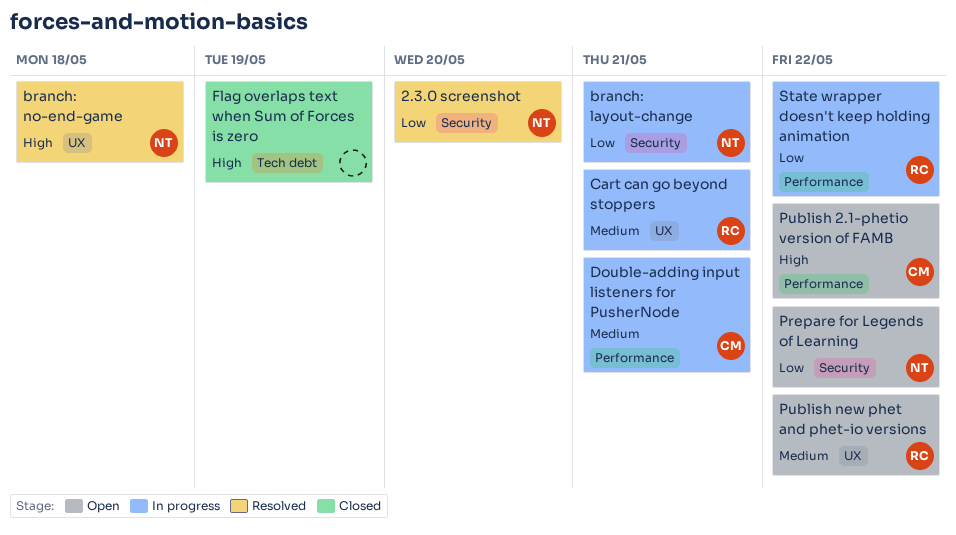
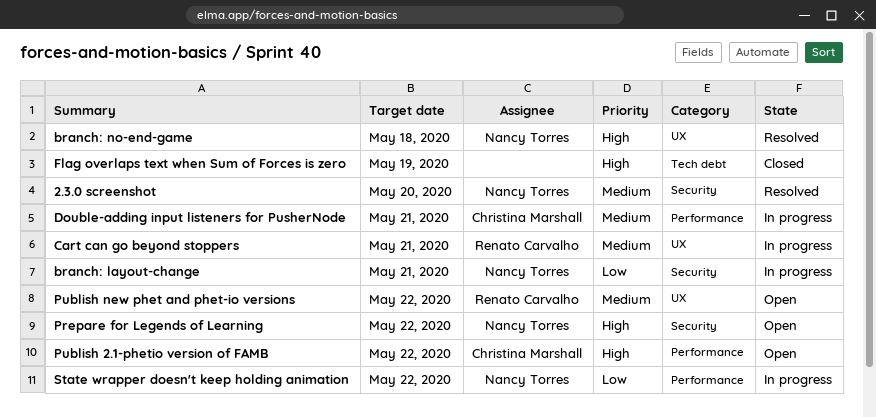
2.3.0 screenshot, priority: Low -> Medium
Prepare for Legends of Learning, priority: Low -> High
State wrapper doesn't keep holding animation, owner: Renato Carvalho -> Nancy Torres

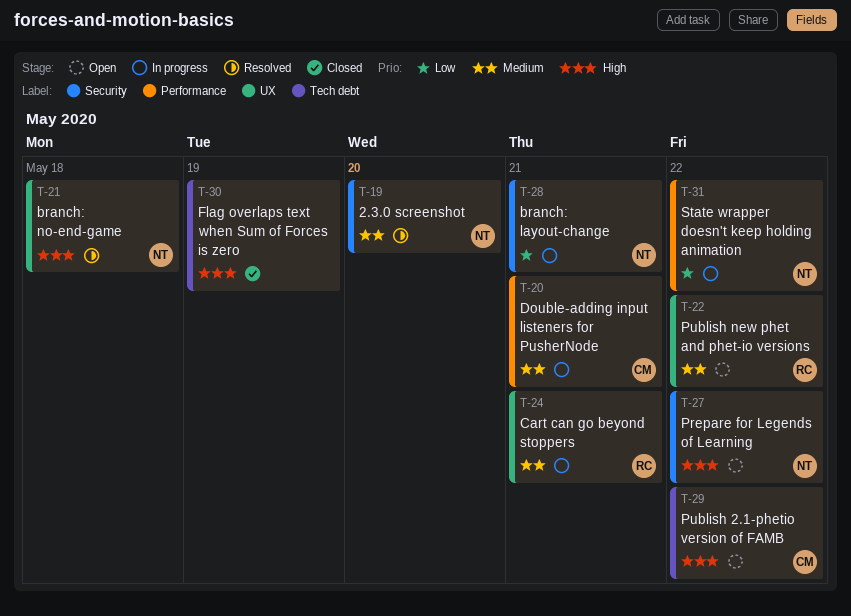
Publish 2.1-phetio version of FAMB, label: Performance -> Tech debt

